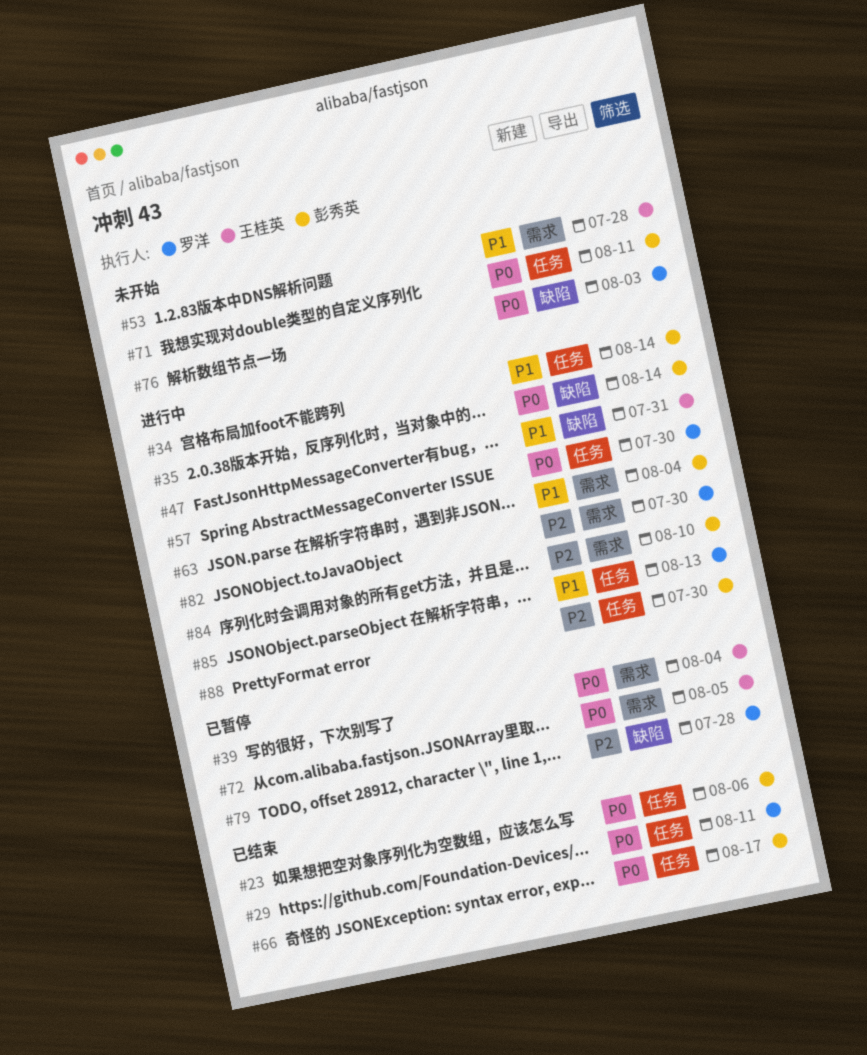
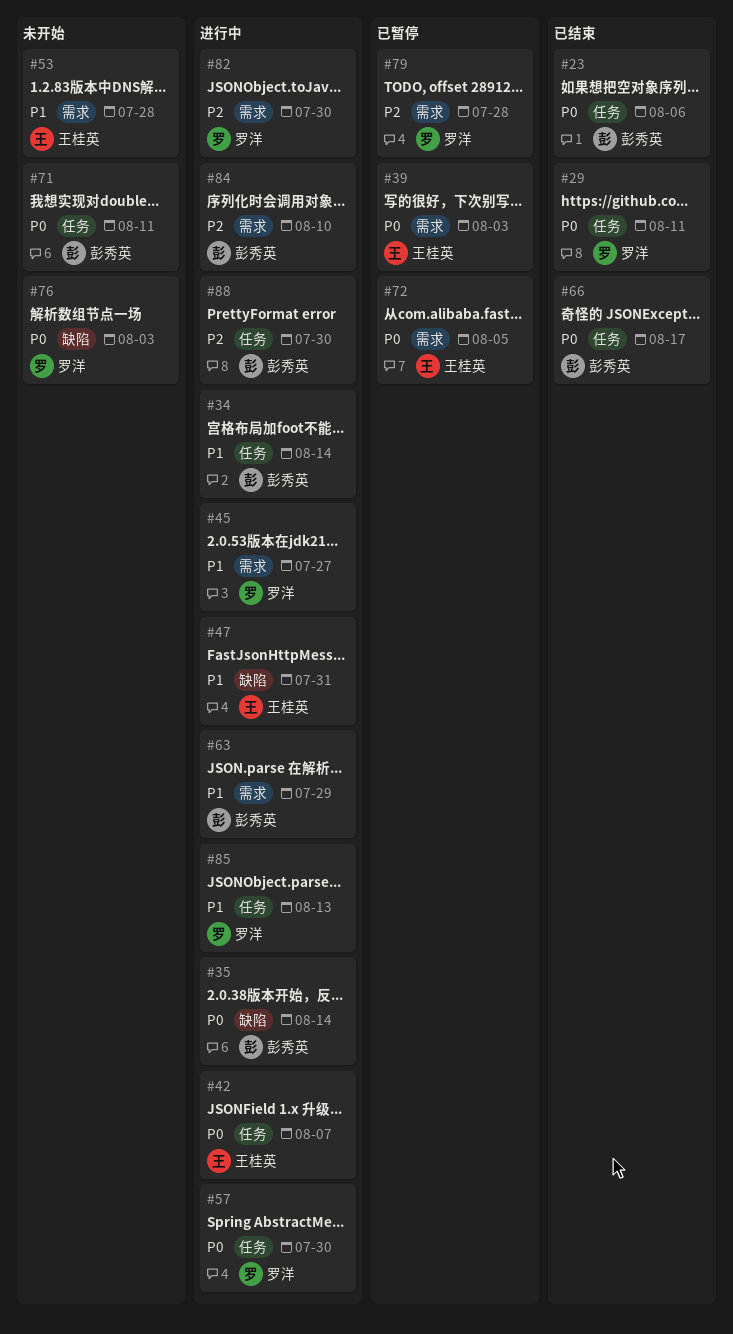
#39, due: Aug 4 -> Aug 3
#42: none -> present
#45: none -> present
#63, due: Aug 4 -> Jul 29
#79, label: 缺陷 -> 需求

